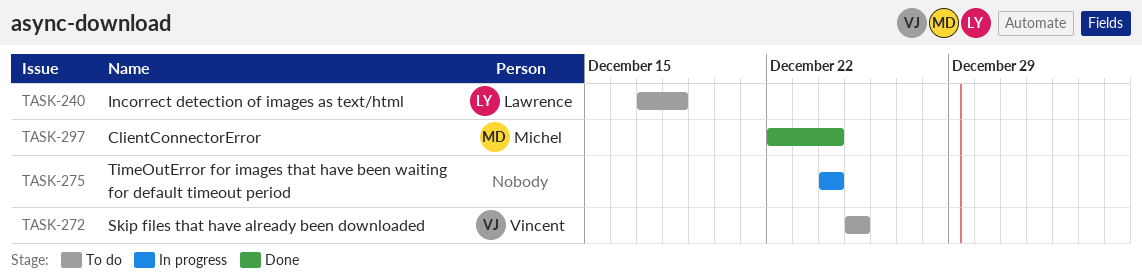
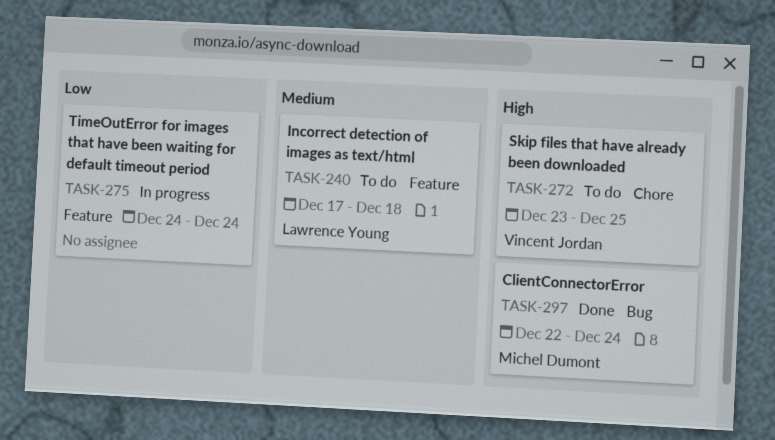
TASK-272, start: Dec 25 -> Dec 23

